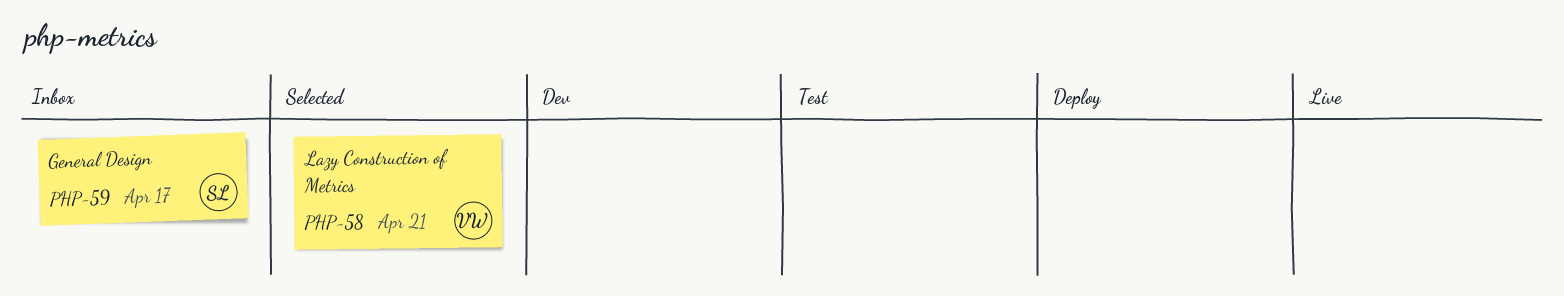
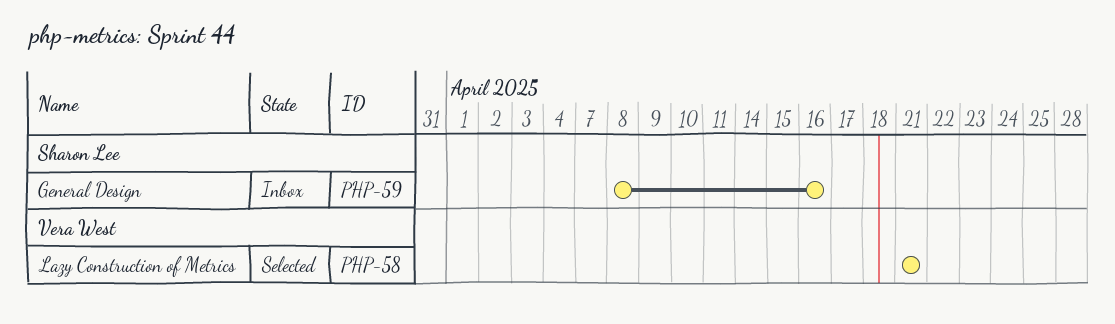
PHP-59, due: Apr 17 -> Apr 16

